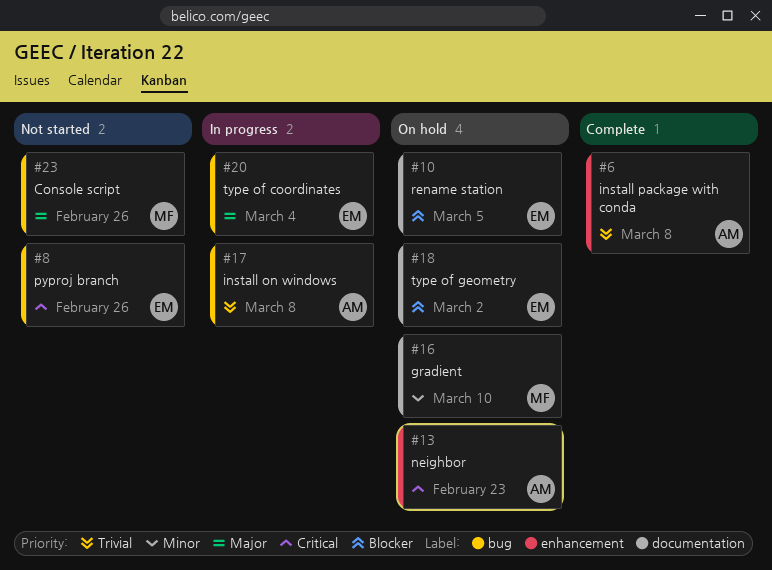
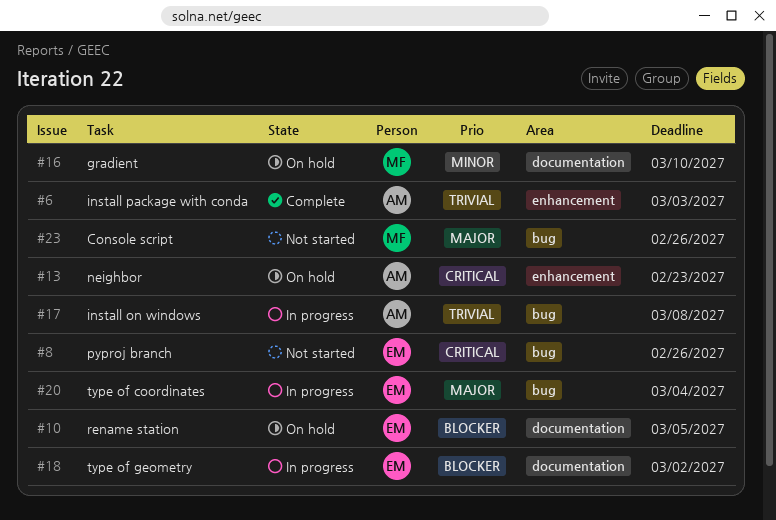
#6, due: Mar 8 -> Mar 3
#18, status: On hold -> In progress

